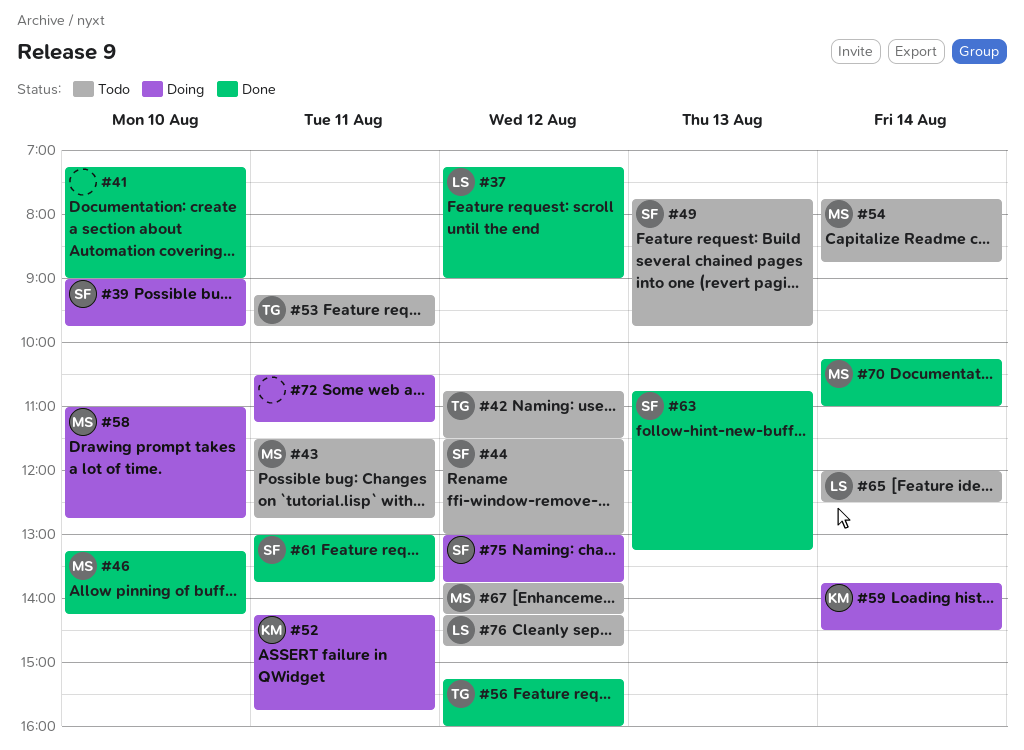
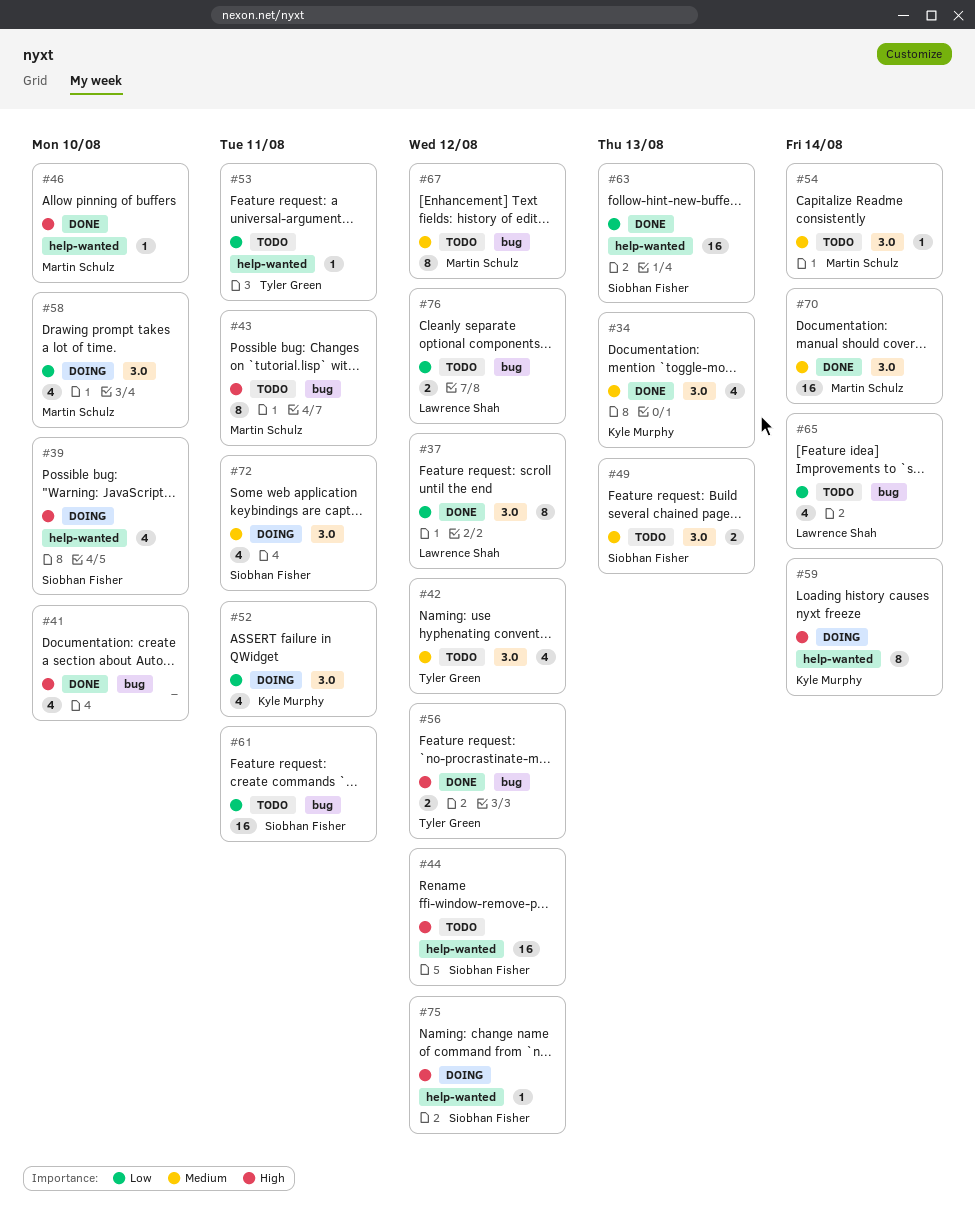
#34: none -> present
#61, status: Done -> Todo
#72, owner: none -> Siobhan Fisher

